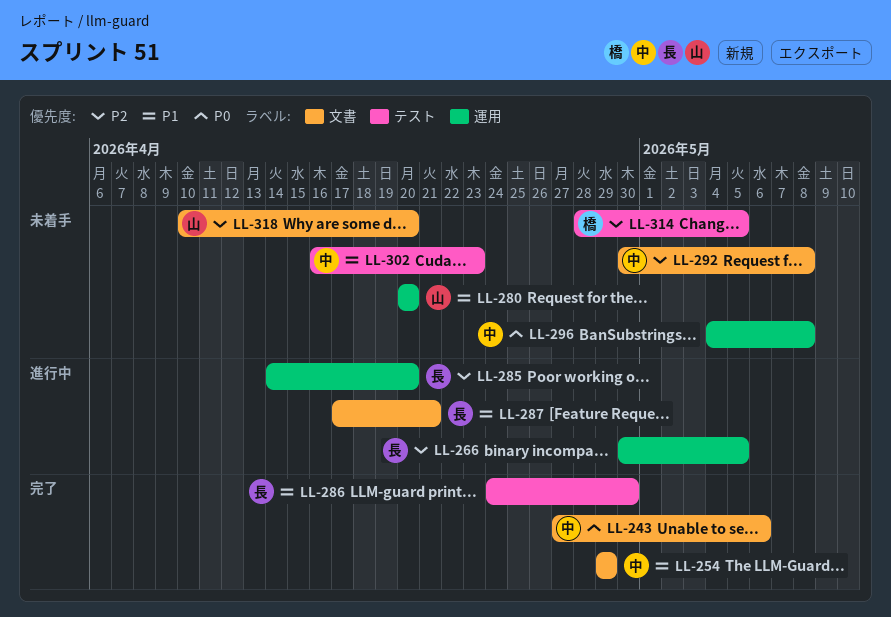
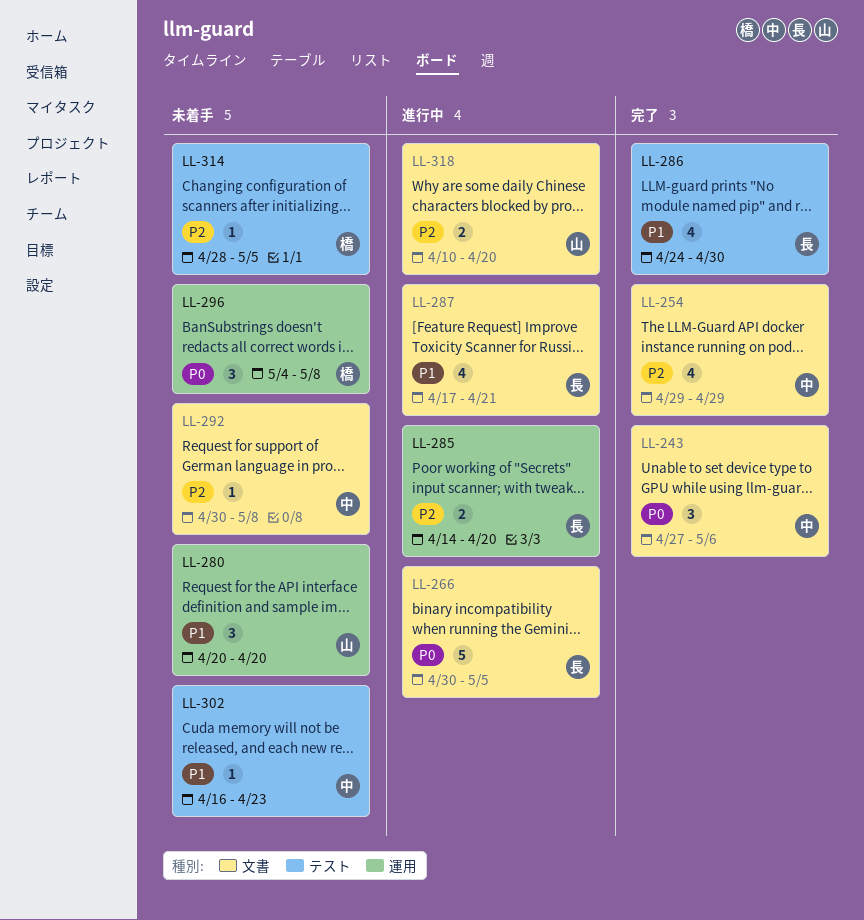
LL-254, priority: P1 -> P2
LL-266, priority: P2 -> P0
LL-266, label: 運用 -> 文書
LL-296, owner: 中 -> 橋
LL-318, status: 未着手 -> 進行中

